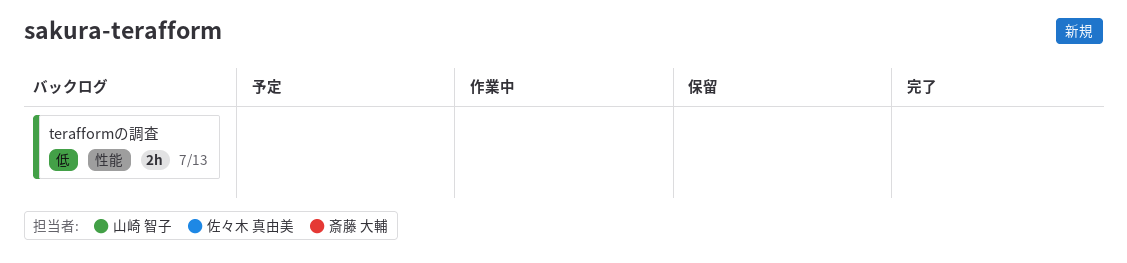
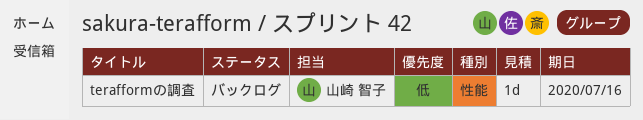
terafformの調査, estimate: 2h -> 1d
terafformの調査, due: Jul 13 -> Jul 16

